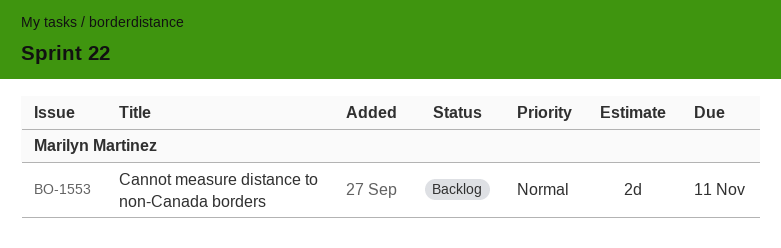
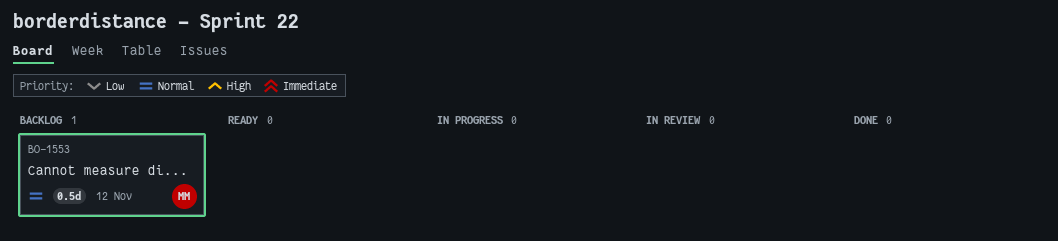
BO-1553, estimate: 2d -> 0.5d
BO-1553, due: Nov 11 -> Nov 12

